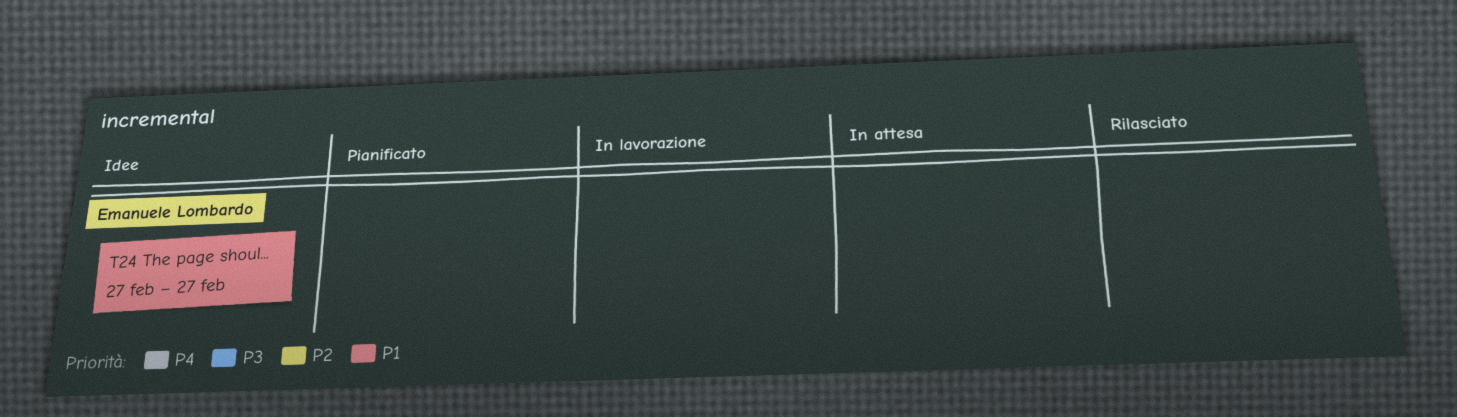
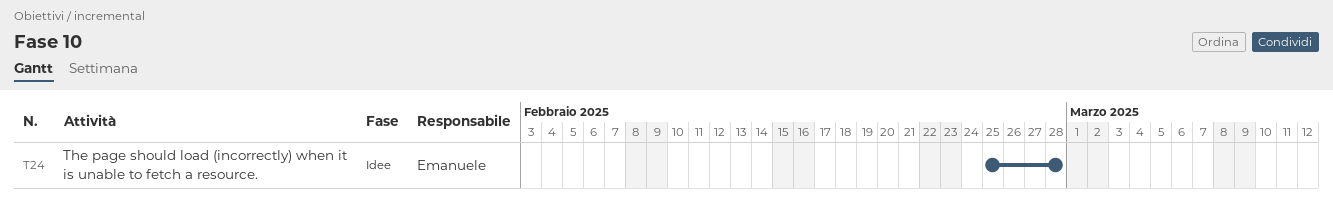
T24, start: Feb 27 -> Feb 25
T24, due: Feb 27 -> Feb 28

